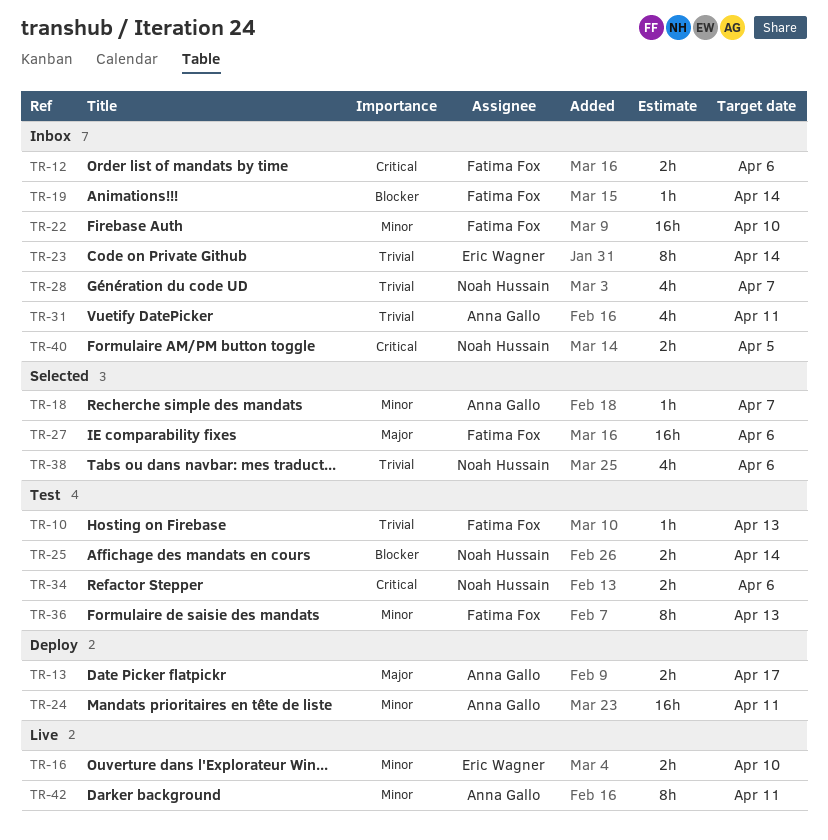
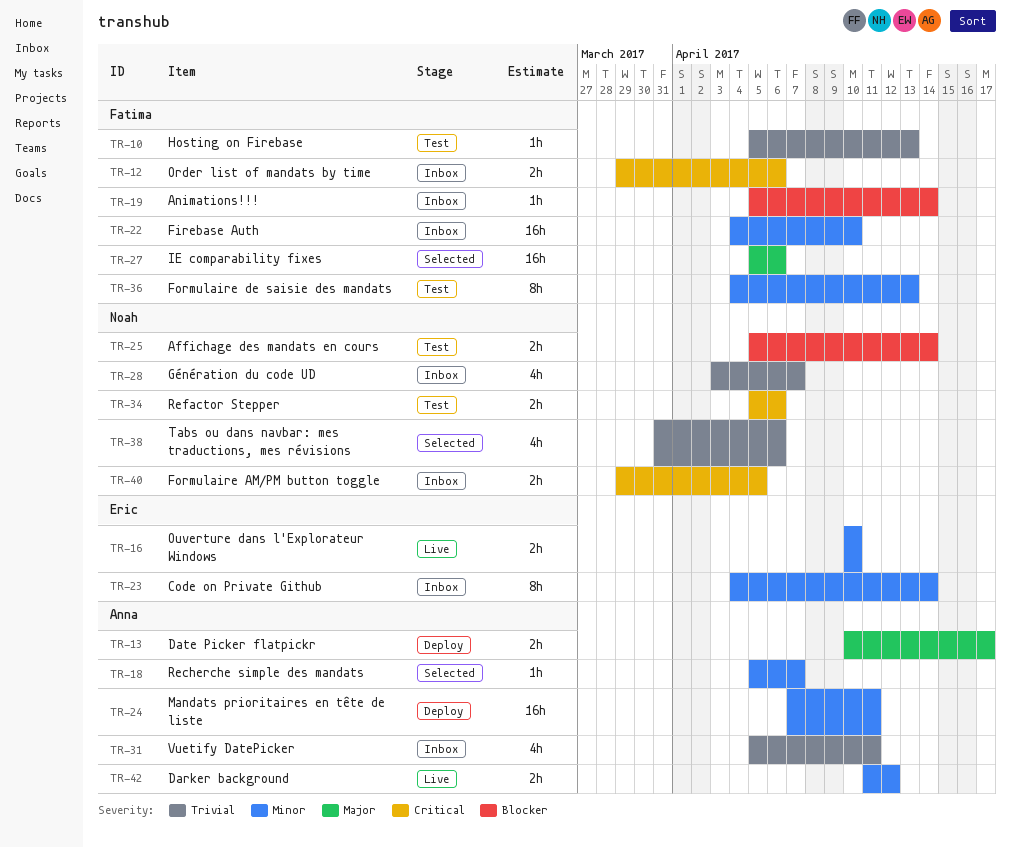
TR-23, priority: Trivial -> Minor
TR-42, estimate: 8h -> 2h
TR-42, due: Apr 11 -> Apr 12

